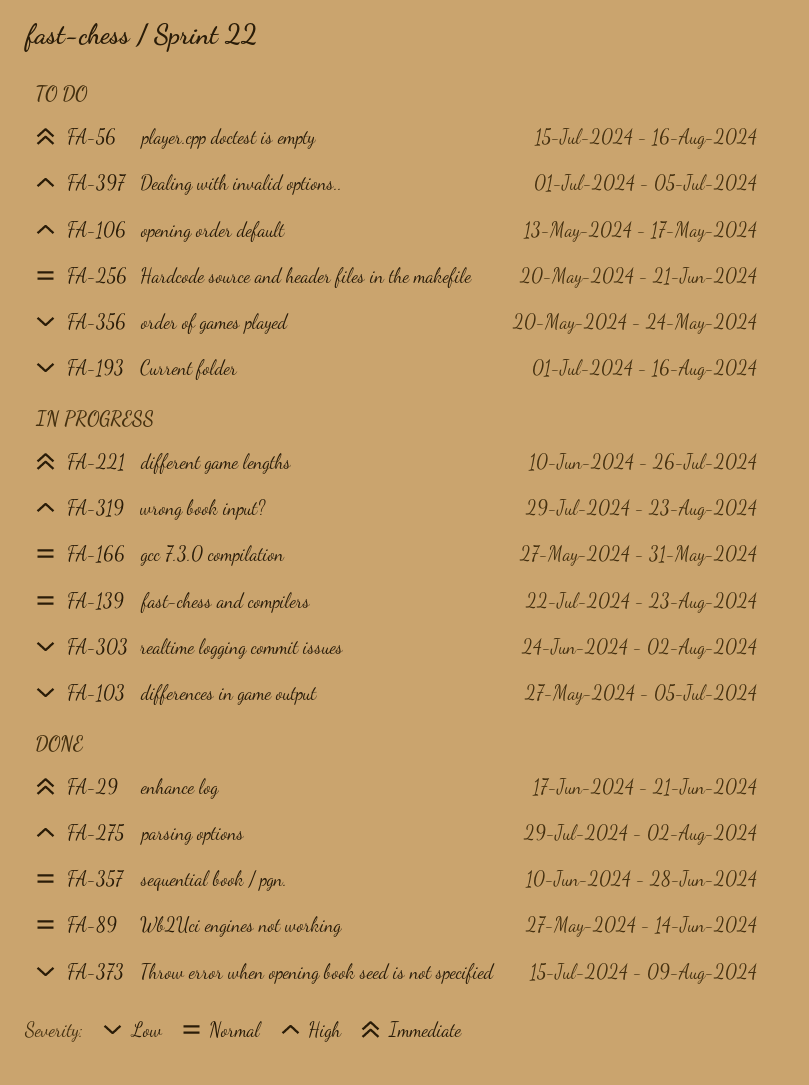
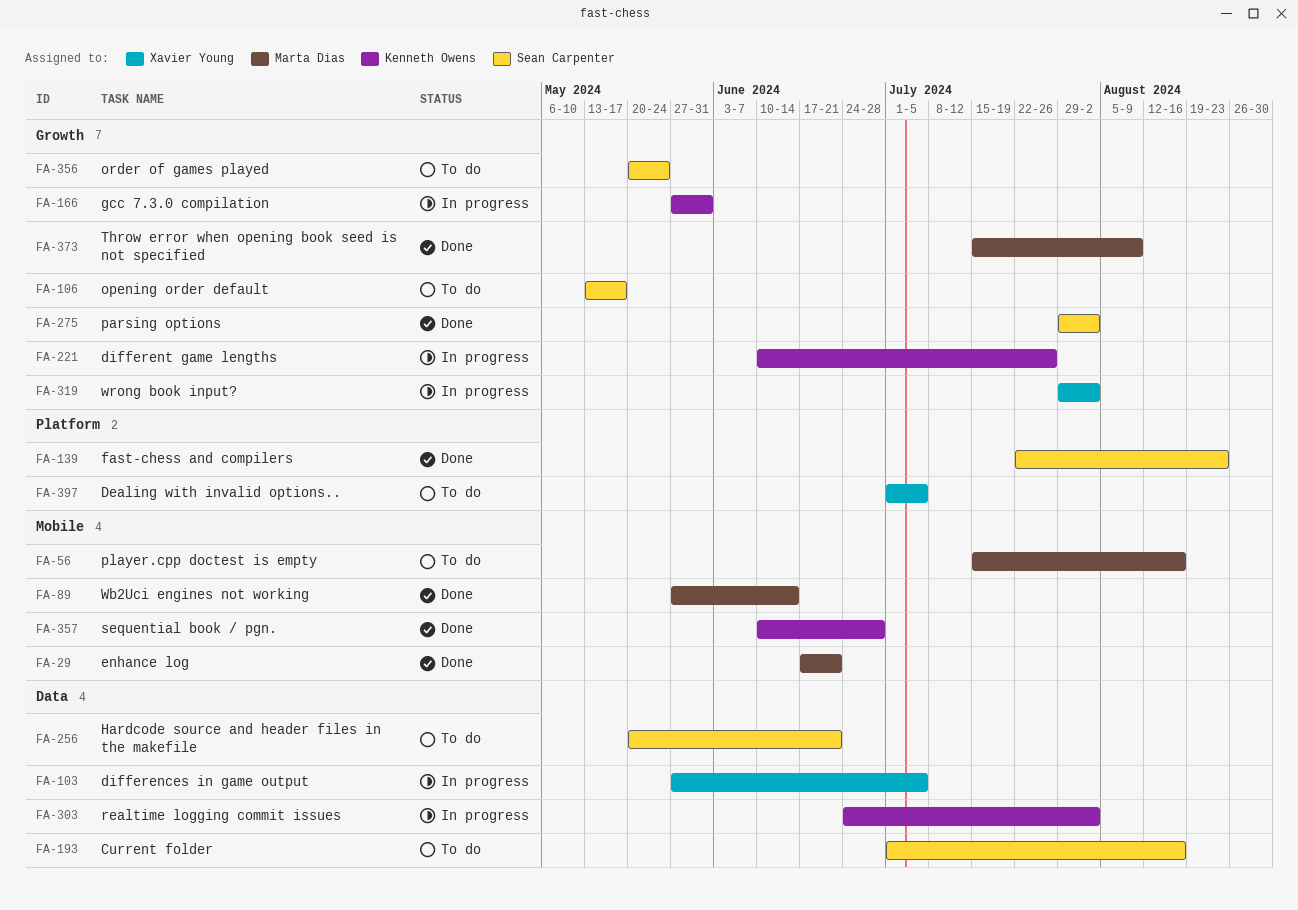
FA-139, status: In progress -> Done
FA-319, due: Aug 23 -> Aug 2

